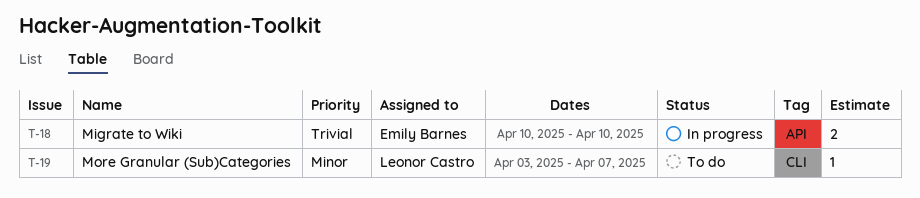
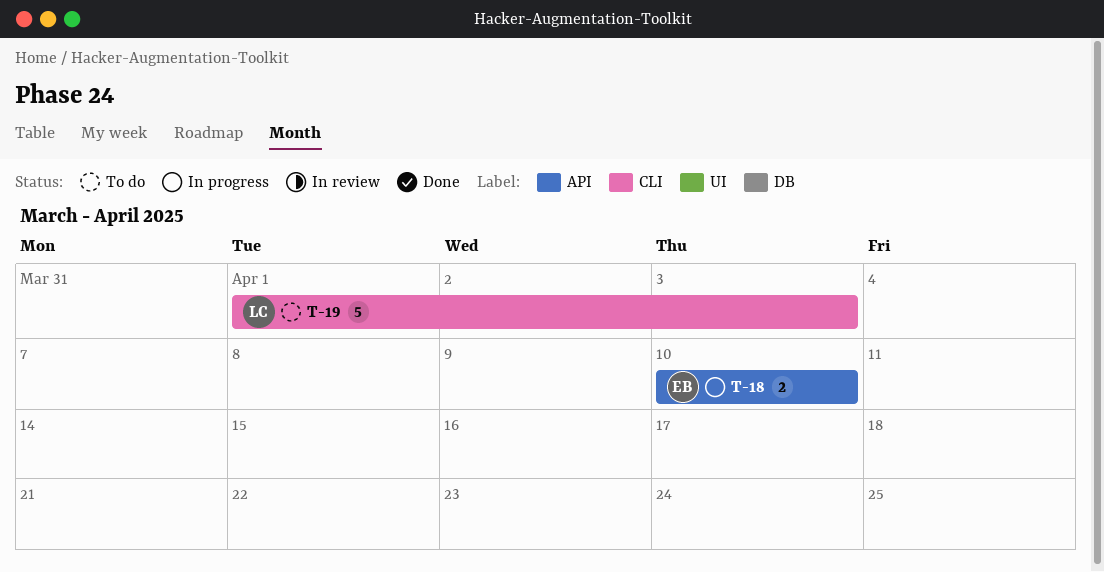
T-19, estimate: 1 -> 5
T-19, start: Apr 3 -> Apr 1
T-19, due: Apr 7 -> Apr 3

